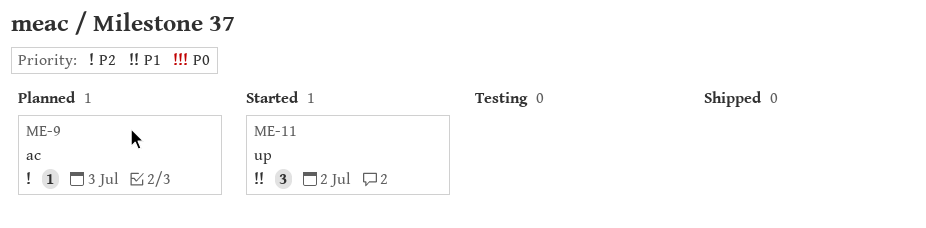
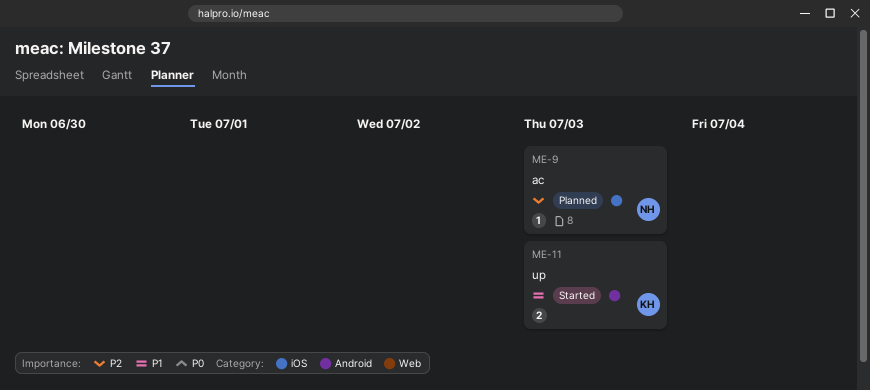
ME-11, estimate: 3 -> 2
ME-11, due: Jul 2 -> Jul 3

